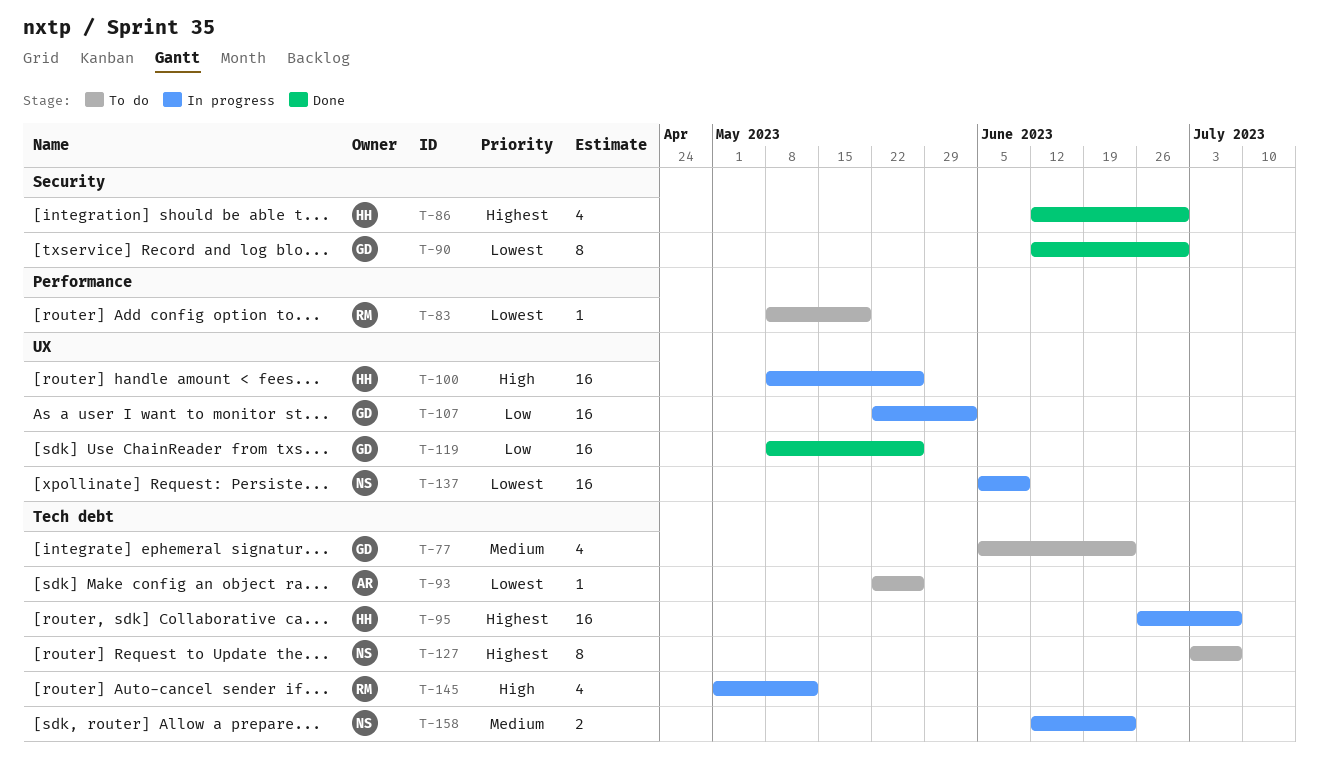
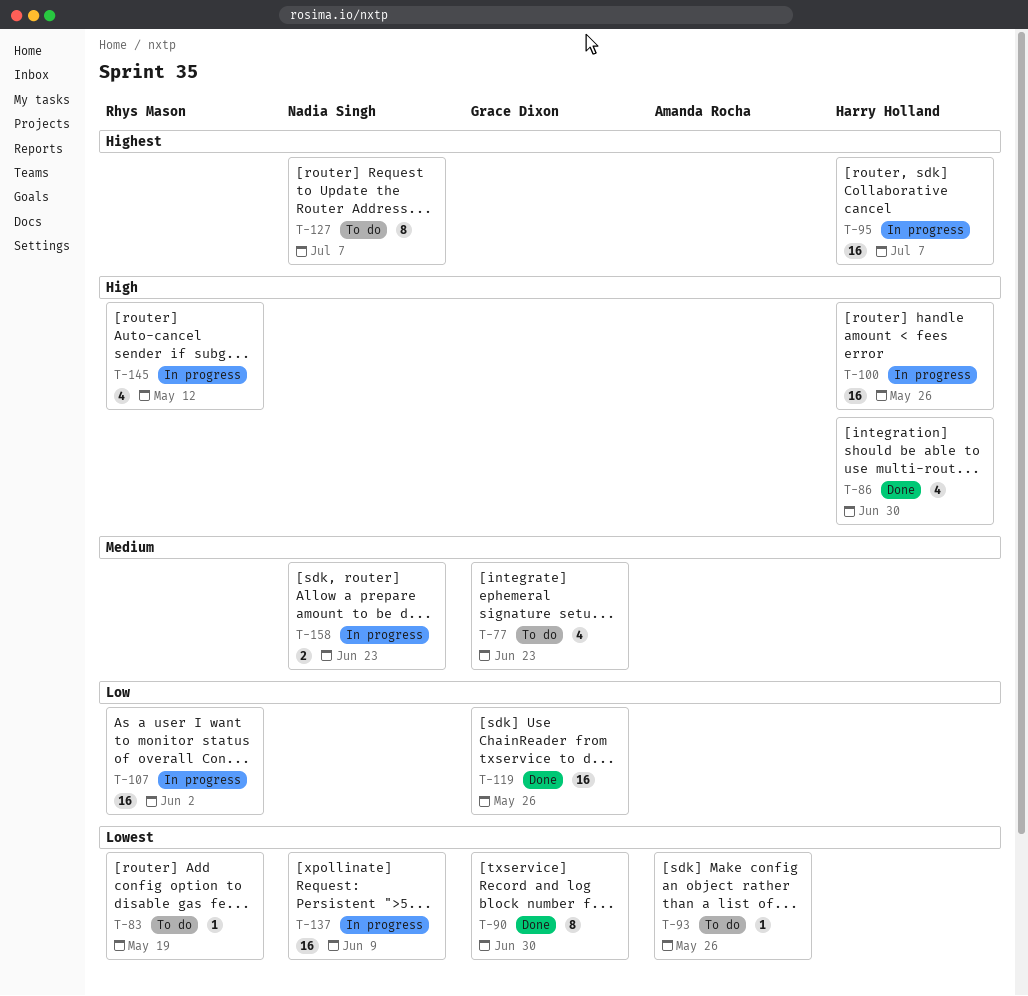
T-86, priority: Highest -> High
T-107, owner: Grace Dixon -> Rhys Mason

